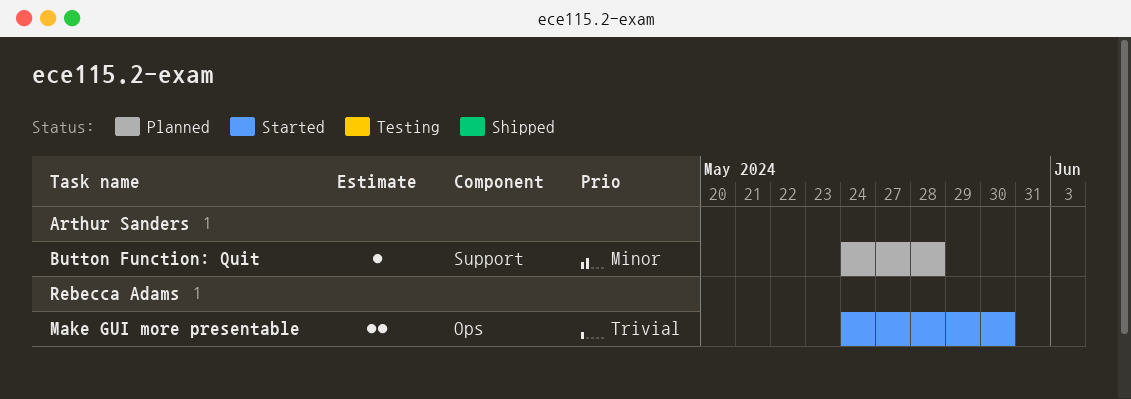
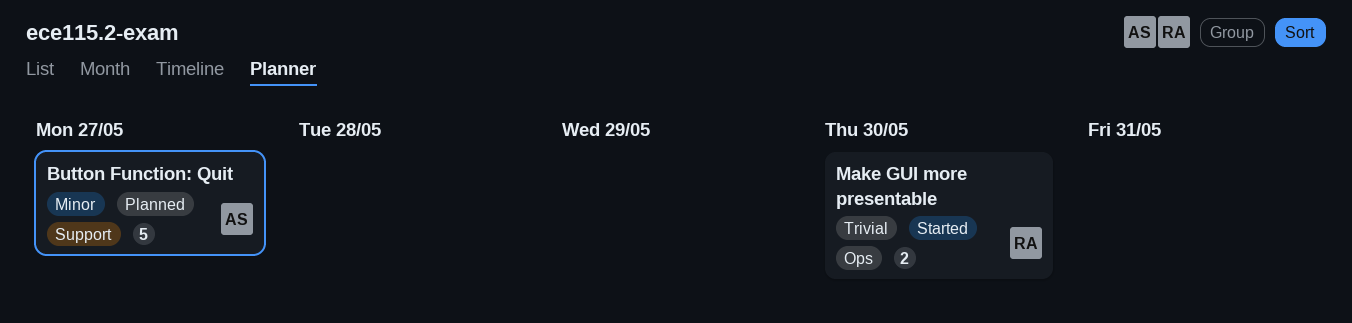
Button Function: Quit, estimate: 1 -> 5
Button Function: Quit, due: May 28 -> May 27

